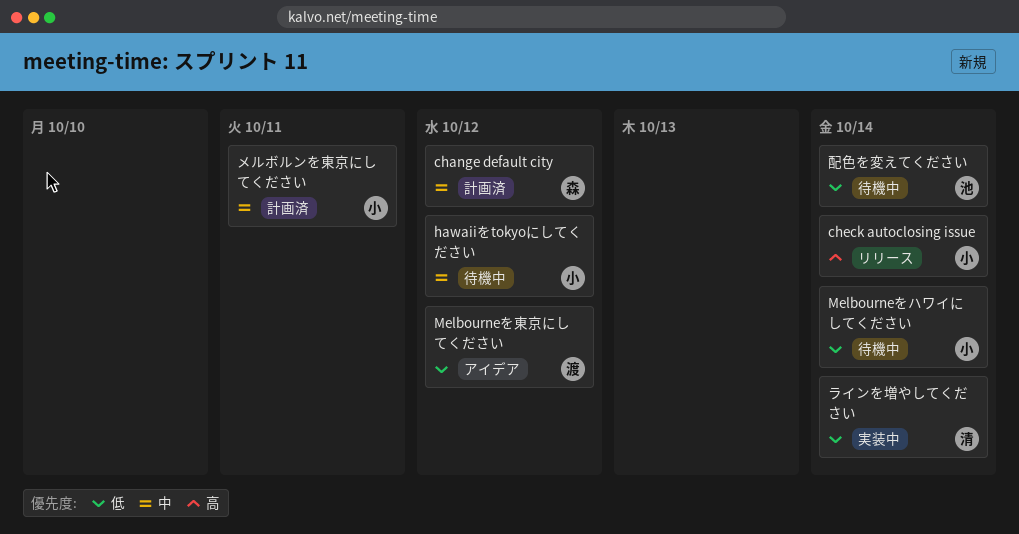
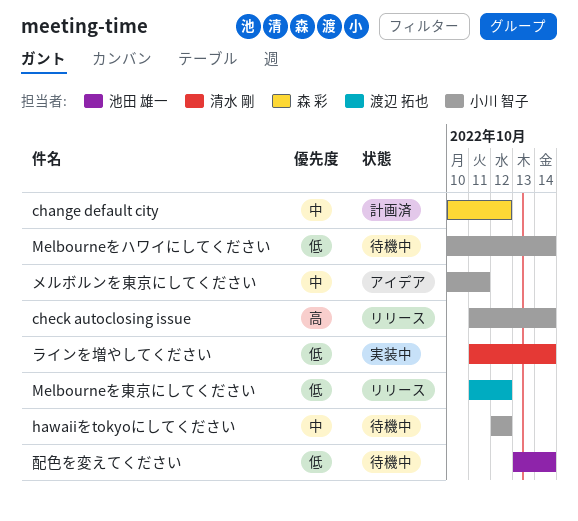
Melbourneを東京にしてください, status: アイデア -> リリース
メルボルンを東京にしてください, status: 計画済 -> アイデア

